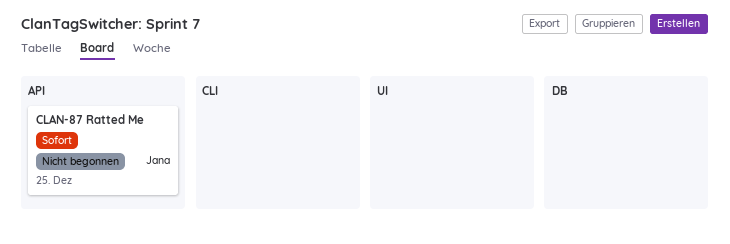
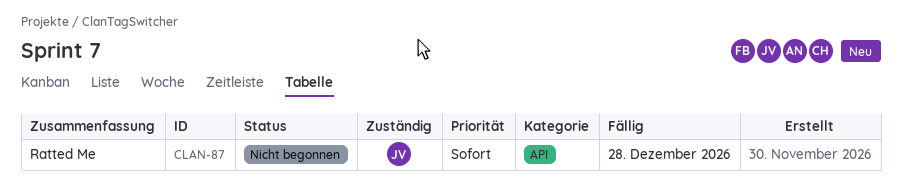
CLAN-87, due: Dec 25 -> Dec 28

